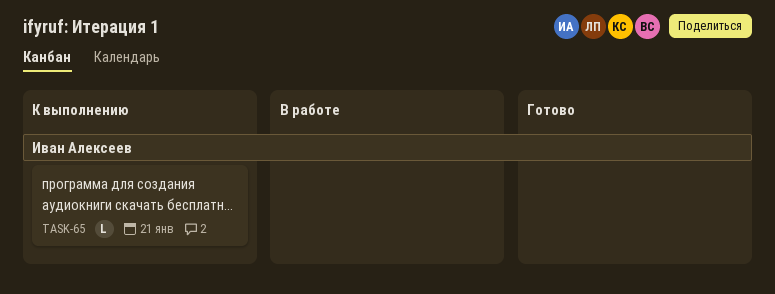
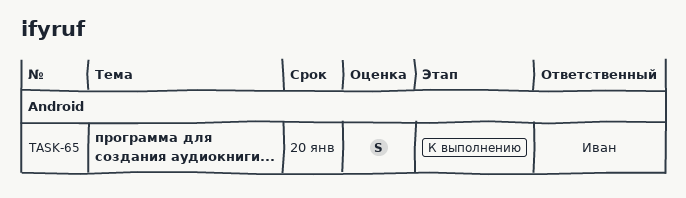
TASK-65, estimate: L -> S
TASK-65, due: Jan 21 -> Jan 20

